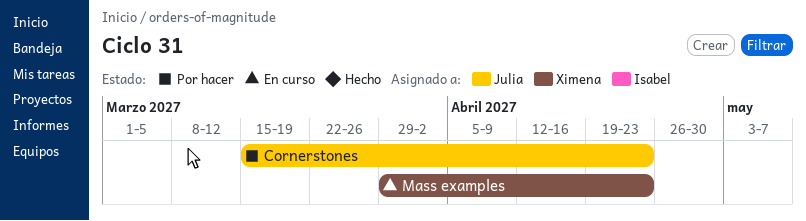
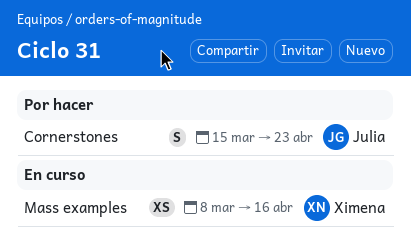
Mass examples, start: Mar 29 -> Mar 8
Mass examples, due: Apr 23 -> Apr 16

